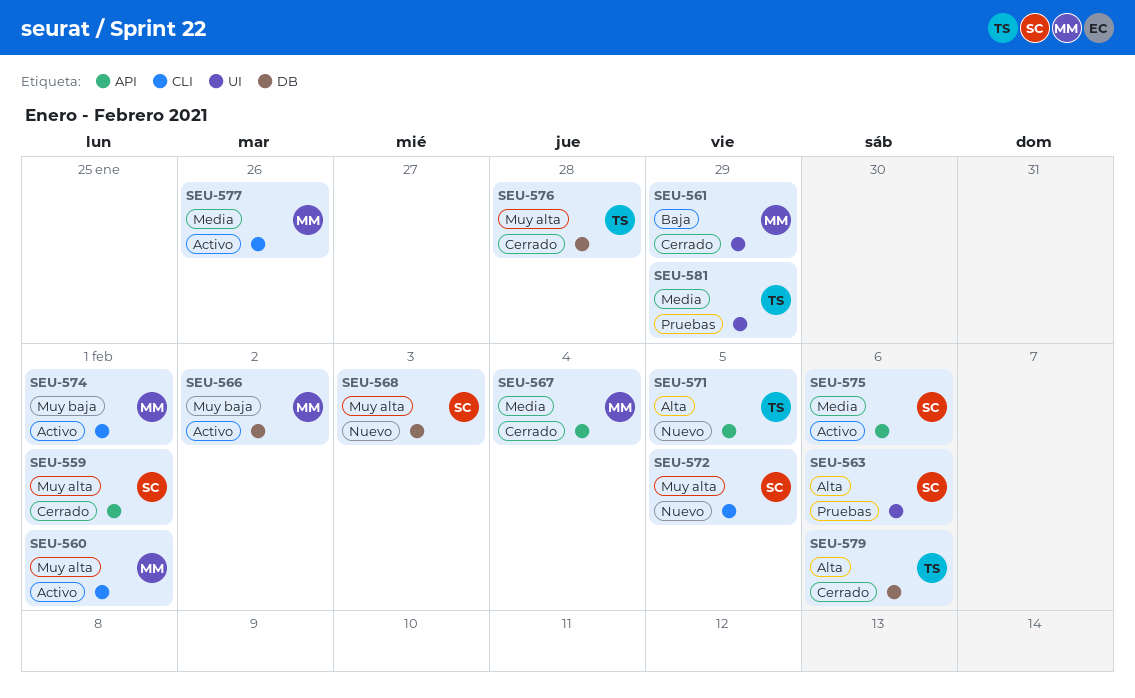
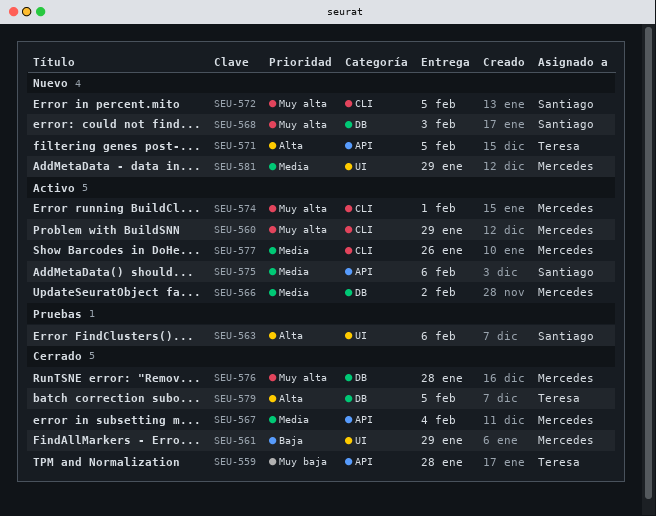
SEU-559, owner: Santiago -> Teresa
SEU-559, priority: Muy alta -> Muy baja
SEU-559, due: Feb 1 -> Jan 28
SEU-560, due: Feb 1 -> Jan 29
SEU-566, priority: Muy baja -> Media
SEU-574, priority: Muy baja -> Muy alta
SEU-576, owner: Teresa -> Mercedes
SEU-579, due: Feb 6 -> Feb 5
SEU-581, status: Pruebas -> Nuevo
SEU-581, owner: Teresa -> Mercedes

